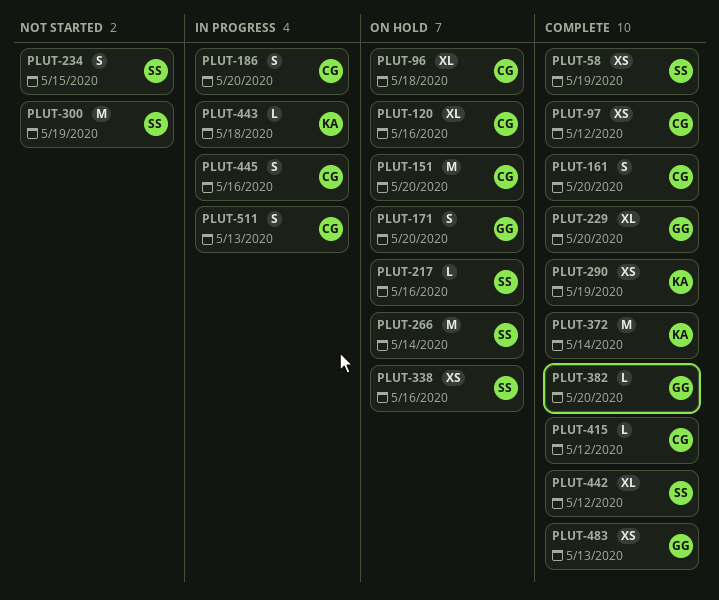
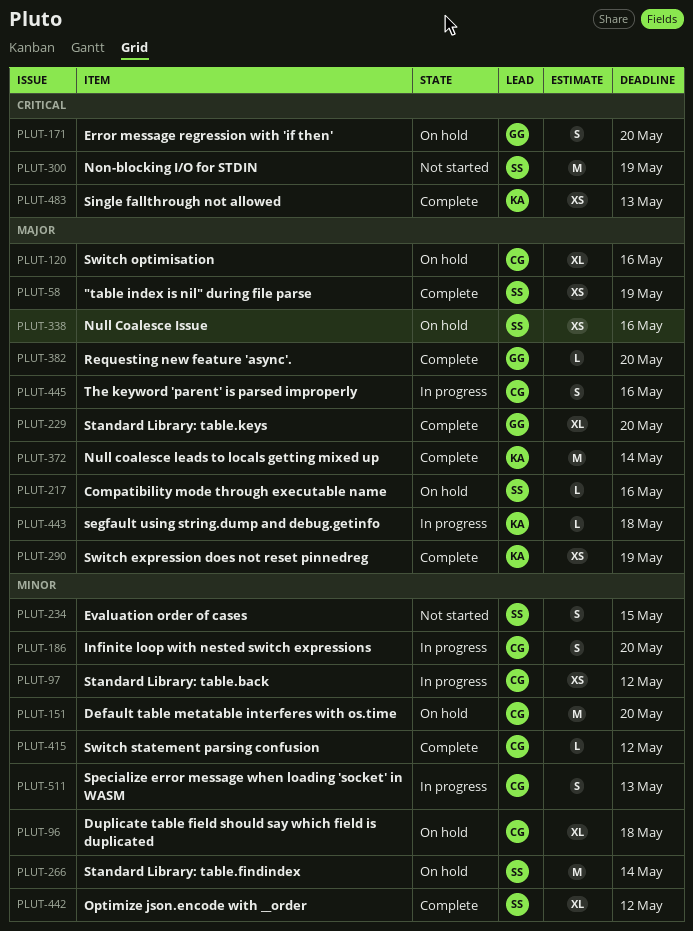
PLUT-97, status: Complete -> In progress
PLUT-161: present -> none
PLUT-483, owner: GG -> KA

